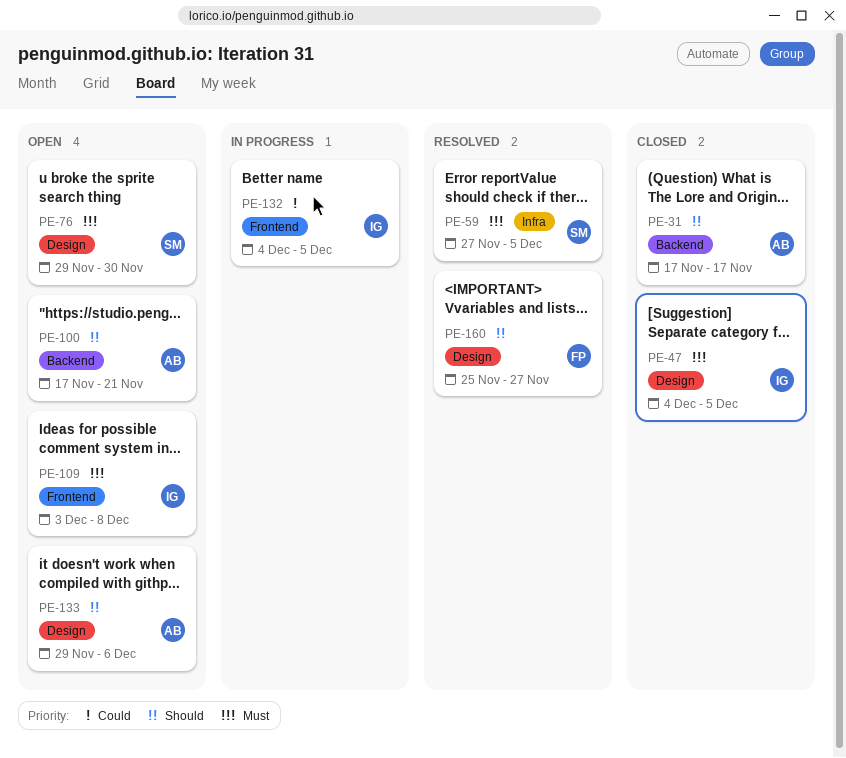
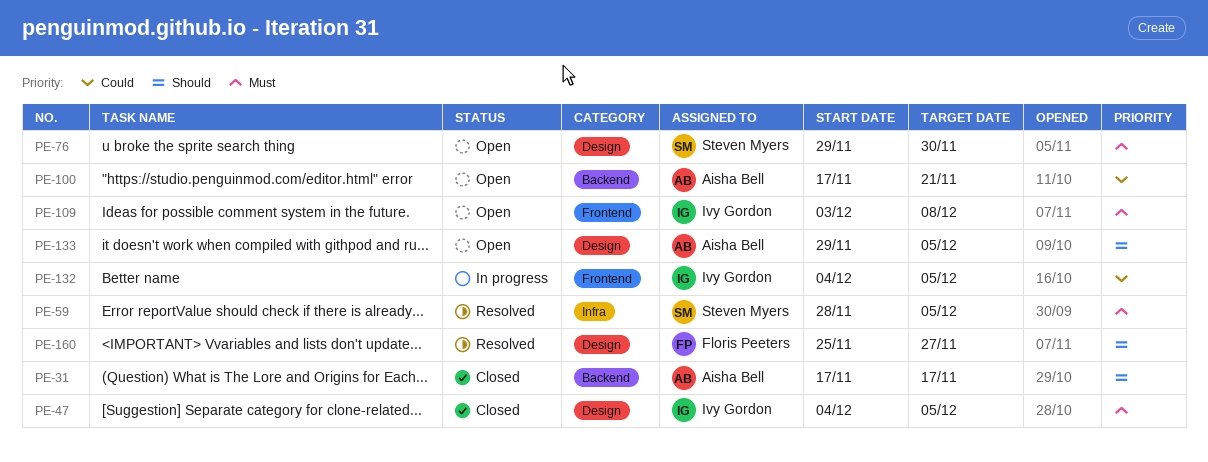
PE-59, start: Nov 27 -> Nov 28
PE-100, priority: Should -> Could
PE-133, due: Dec 6 -> Dec 5

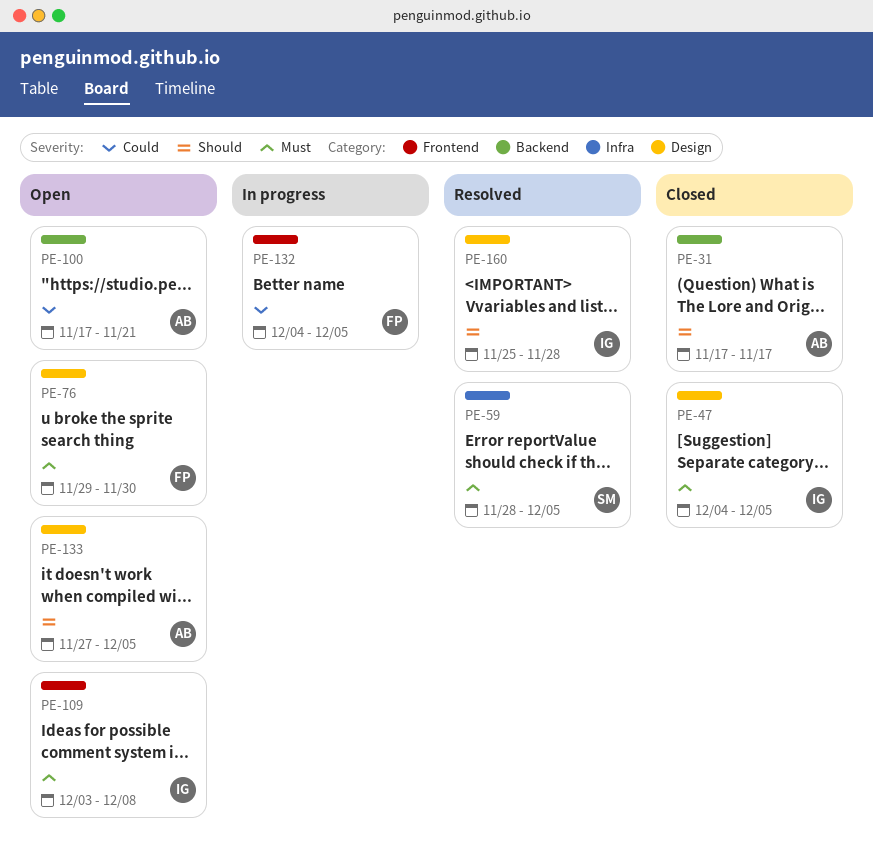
PE-76, owner: Steven Myers -> Floris Peeters
PE-132, owner: Ivy Gordon -> Floris Peeters
PE-133, start: Nov 29 -> Nov 27
PE-160, owner: Floris Peeters -> Ivy Gordon
PE-160, due: Nov 27 -> Nov 28

